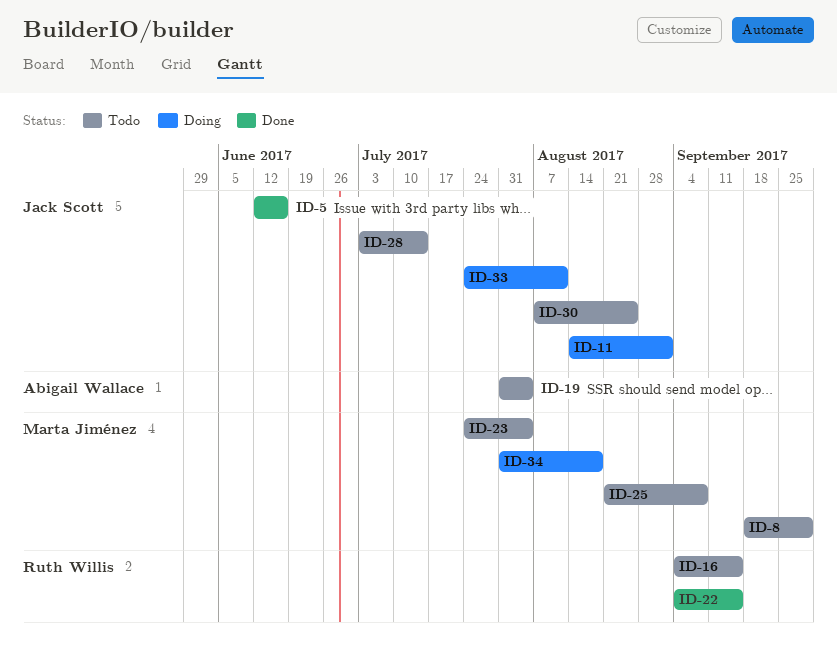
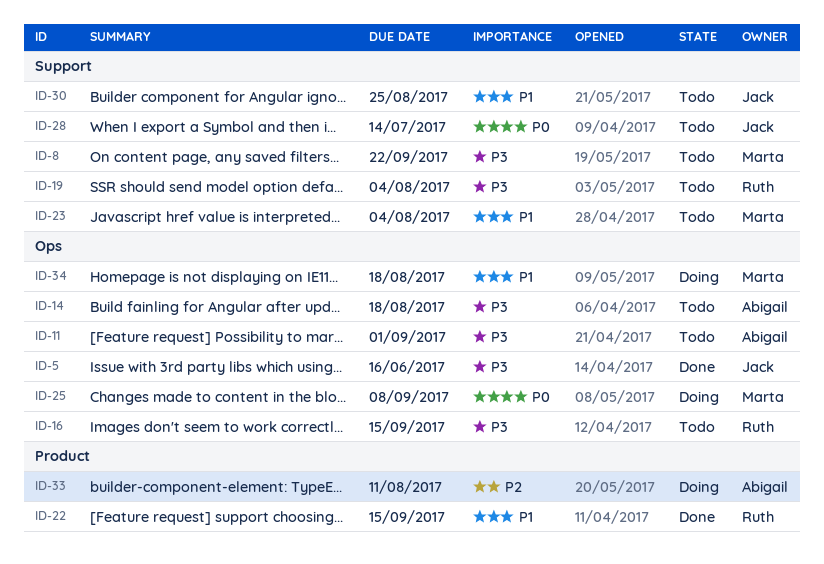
ID-8, due: Sep 29 -> Sep 22
ID-11, status: Doing -> Todo
ID-11, owner: Jack Scott -> Abigail Wallace
ID-14: none -> present
ID-19, owner: Abigail Wallace -> Ruth Willis
ID-25, status: Todo -> Doing
ID-33, owner: Jack Scott -> Abigail Wallace

